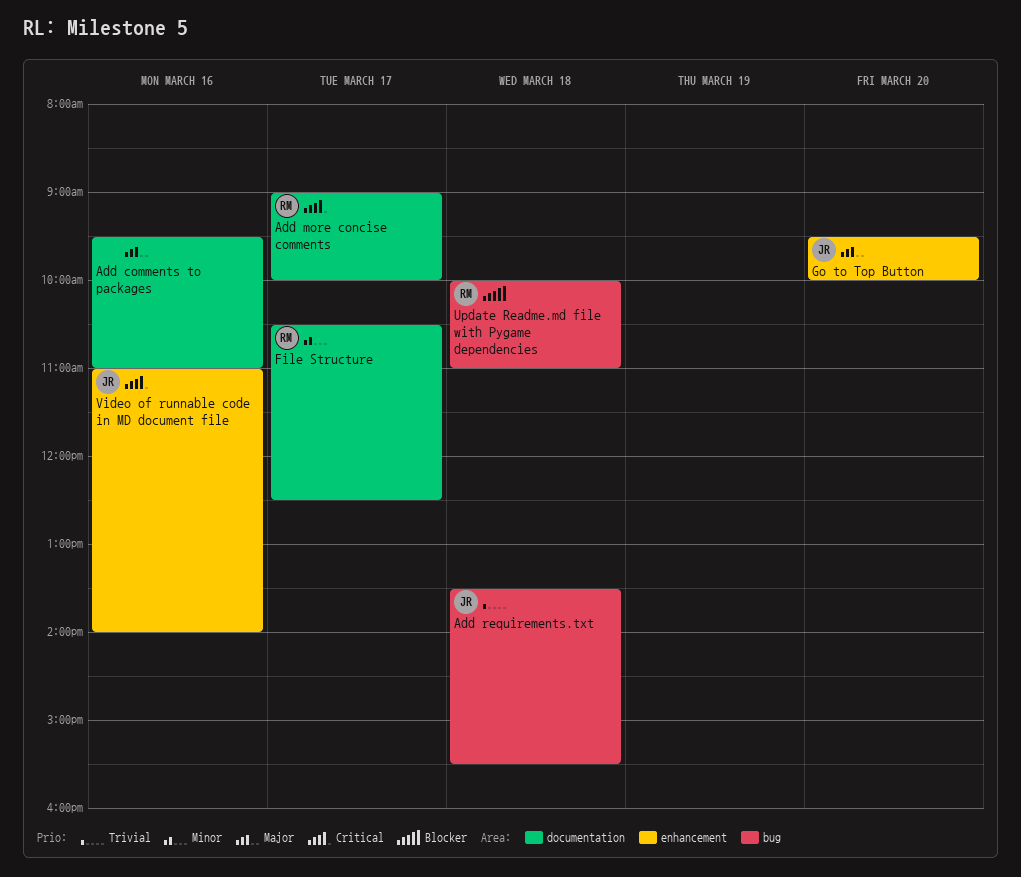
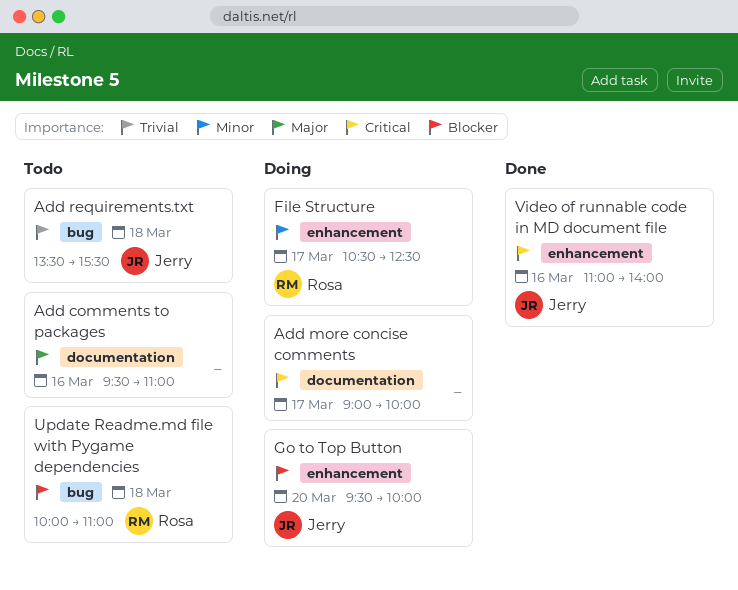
Add more concise comments, owner: Rosa -> none
File Structure, label: documentation -> enhancement
Go to Top Button, priority: Major -> Blocker

